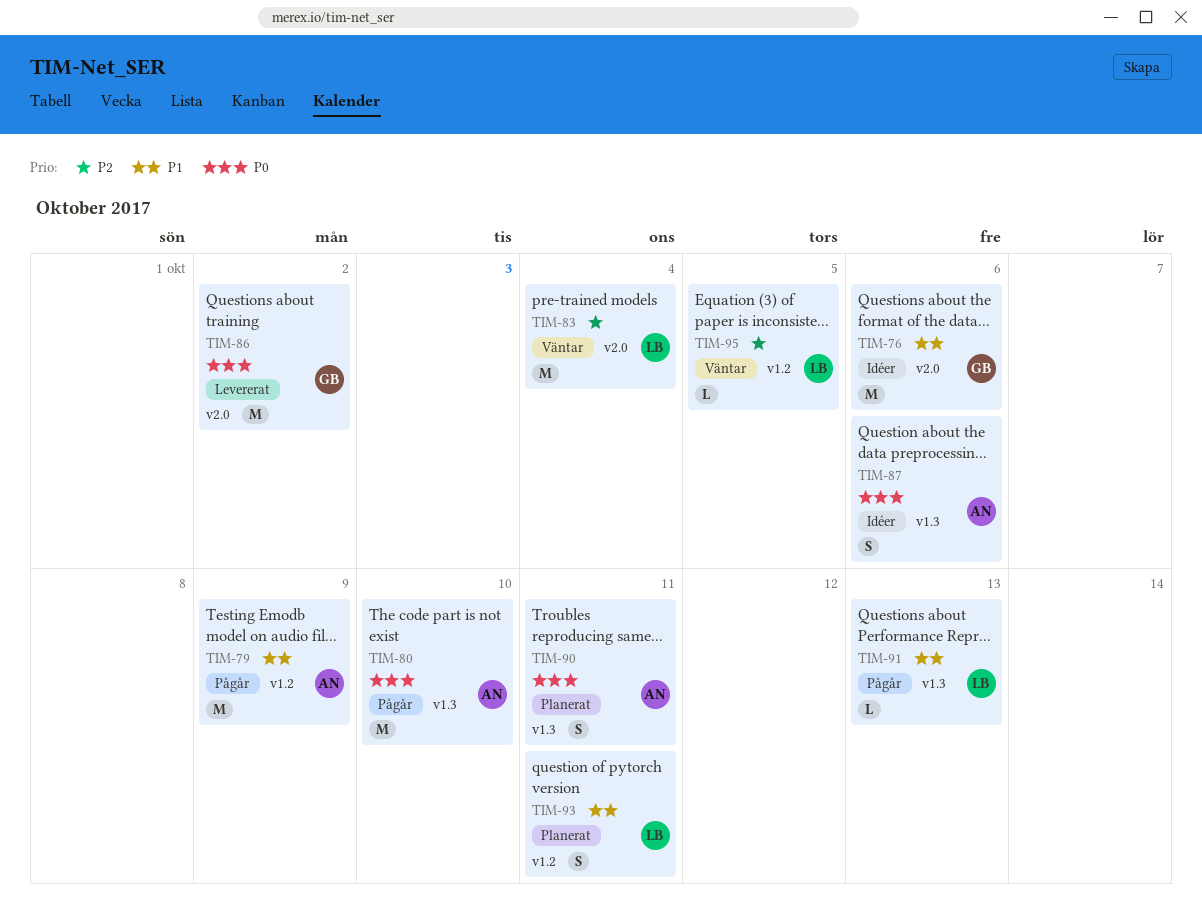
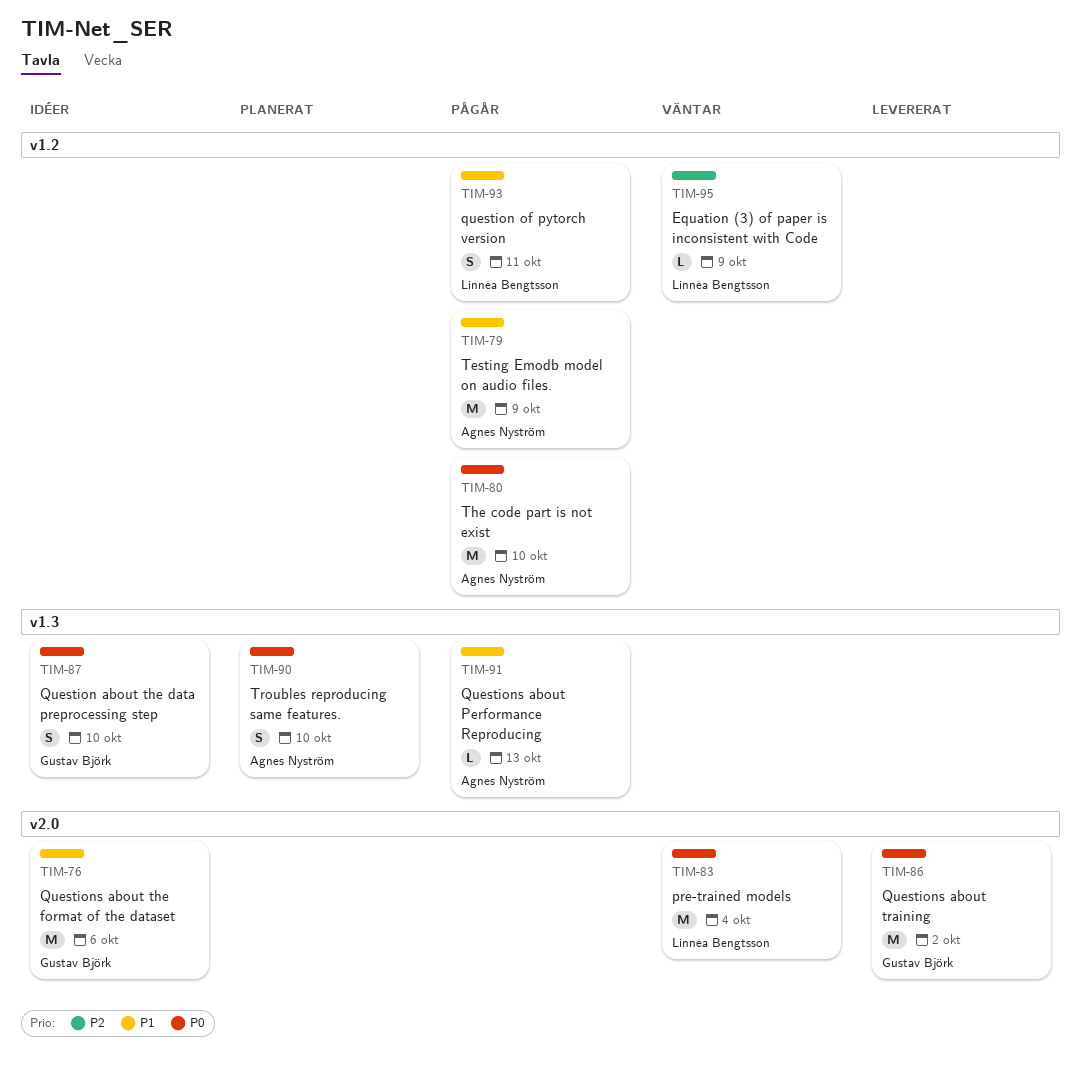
TIM-80, label: v1.3 -> v1.2
TIM-83, priority: P2 -> P0
TIM-87, owner: Agnes Nyström -> Gustav Björk
TIM-87, due: Oct 6 -> Oct 10
TIM-90, due: Oct 11 -> Oct 10
TIM-91, owner: Linnéa Bengtsson -> Agnes Nyström
TIM-93, status: Planerat -> Pågår
TIM-95, due: Oct 5 -> Oct 9

